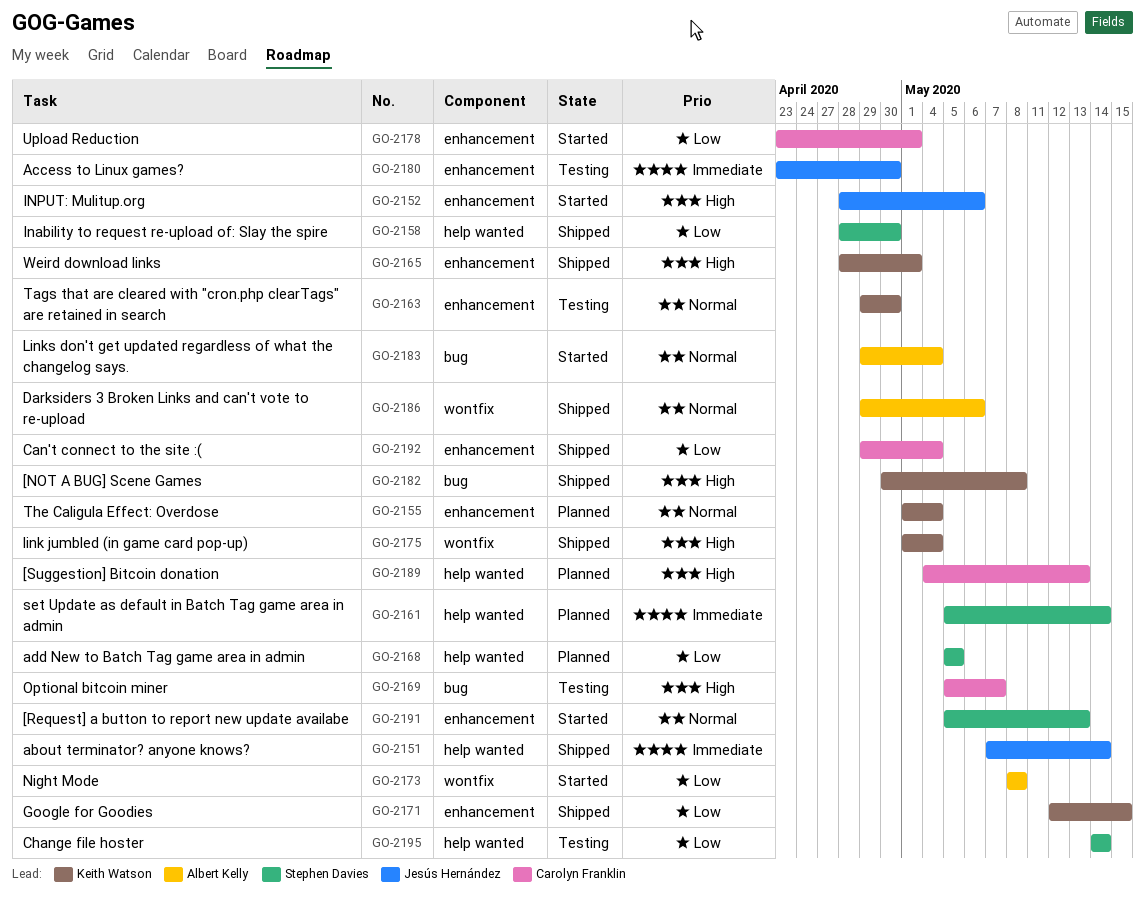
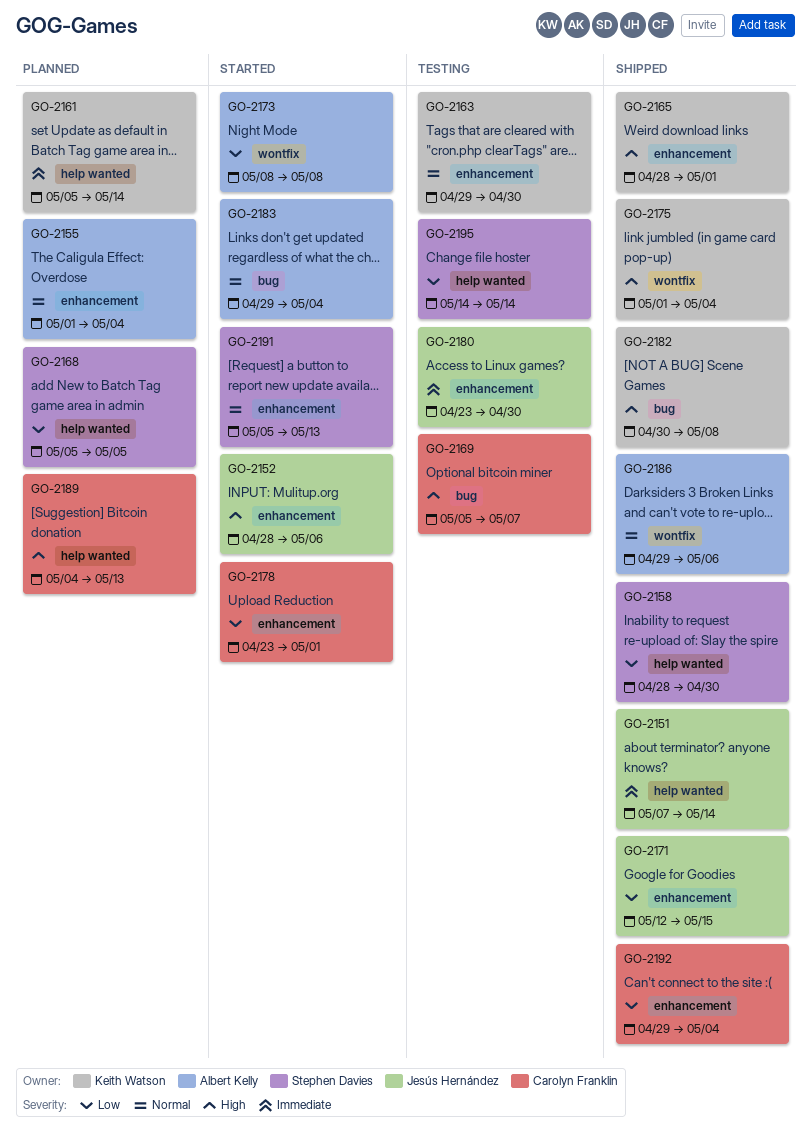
GO-2155, owner: Keith Watson -> Albert Kelly
GO-2161, owner: Stephen Davies -> Keith Watson
GO-2171, owner: Keith Watson -> Jesús Hernández

